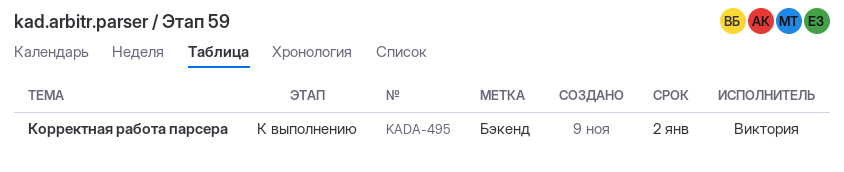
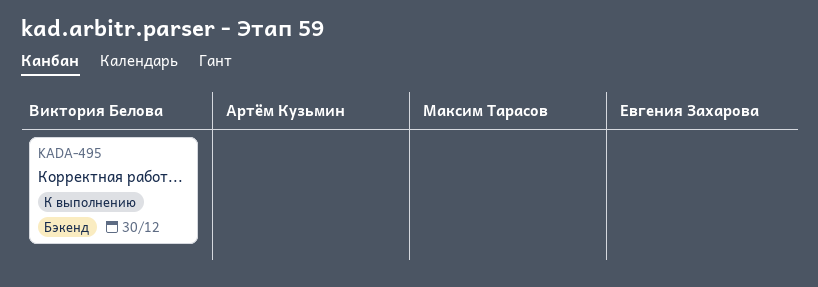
KADA-495, due: Jan 2 -> Dec 30

